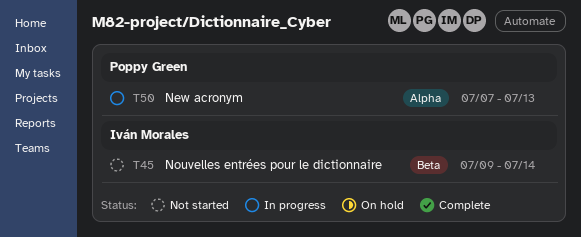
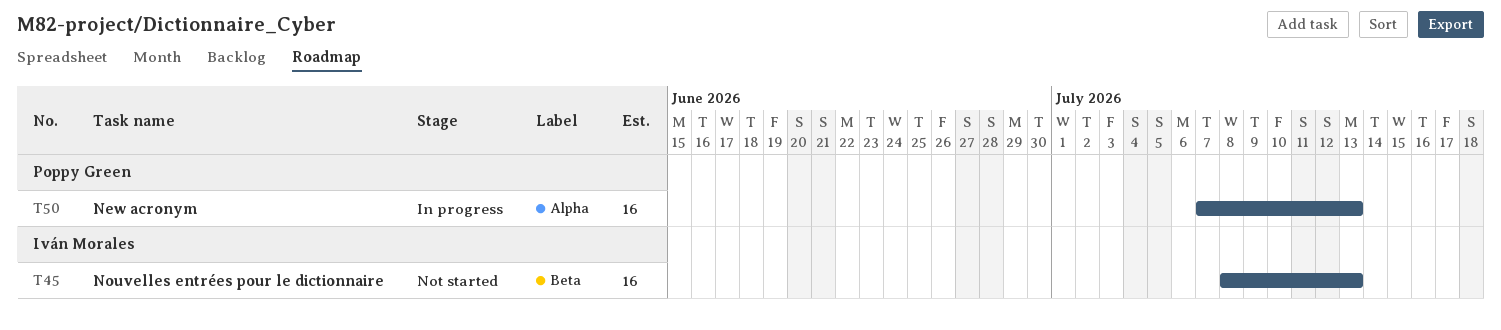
T45, start: Jul 9 -> Jul 8
T45, due: Jul 14 -> Jul 13

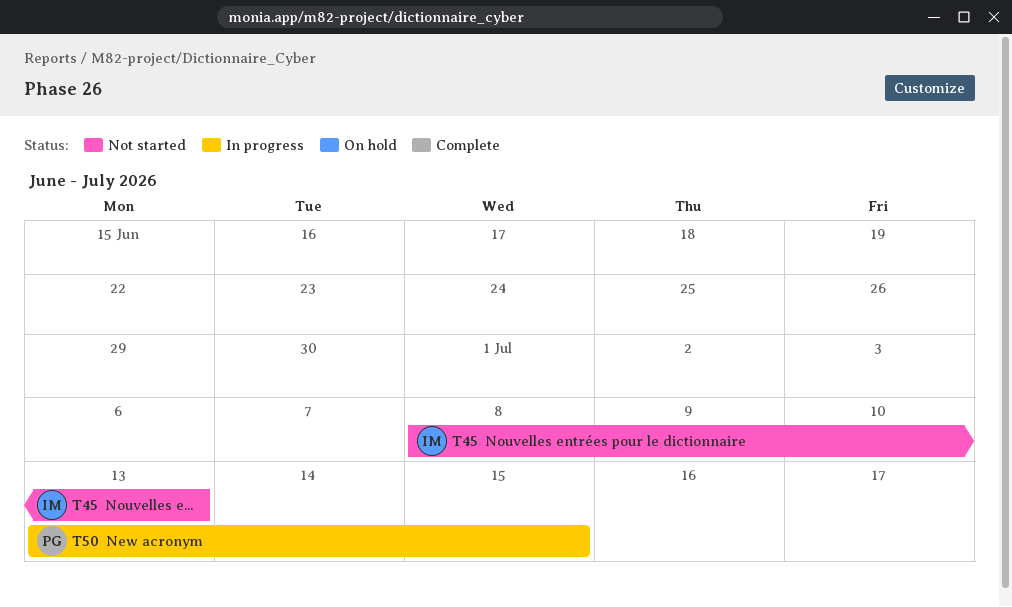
T50, start: Jul 7 -> Jul 13
T50, due: Jul 13 -> Jul 15

